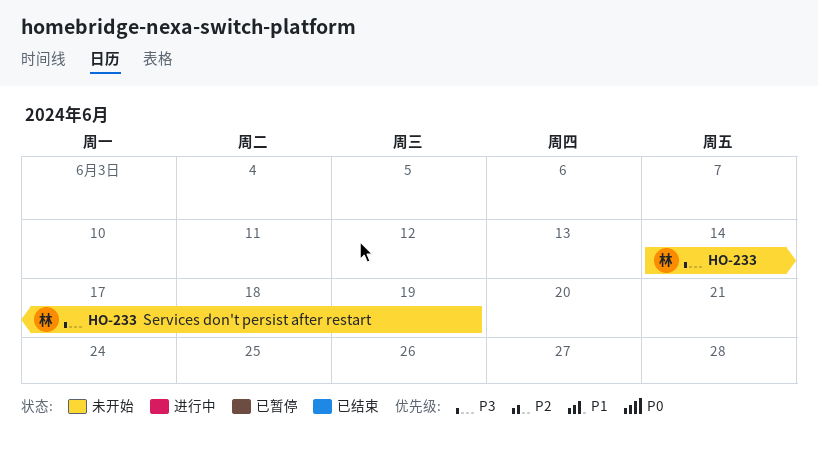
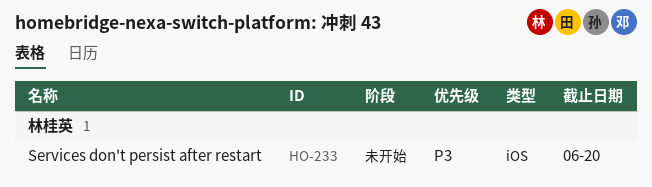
HO-233, due: Jun 19 -> Jun 20

